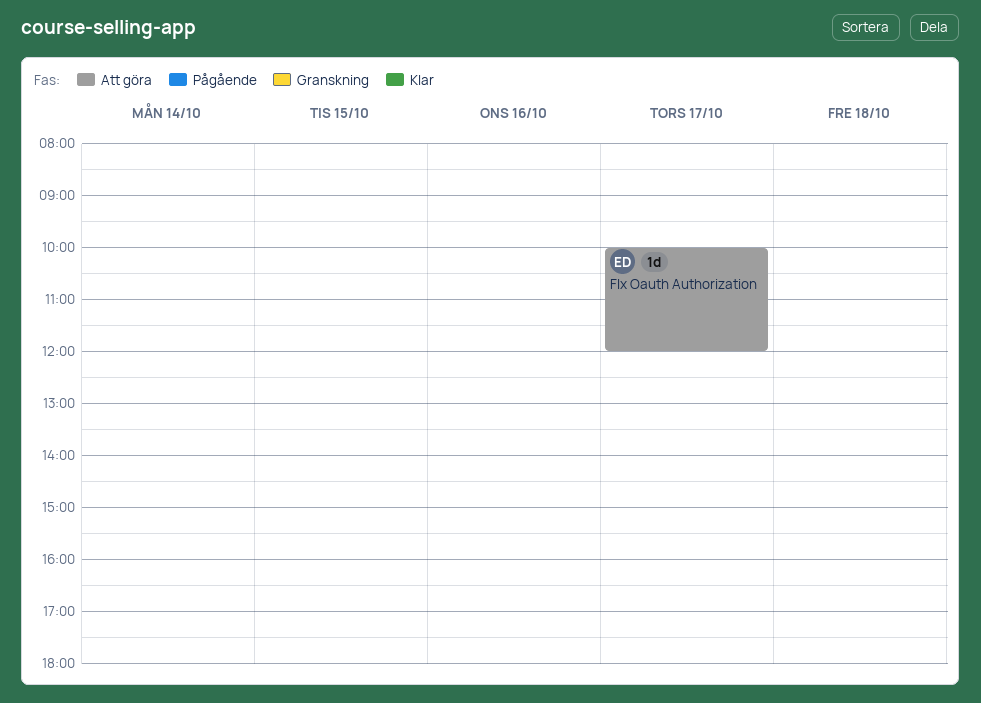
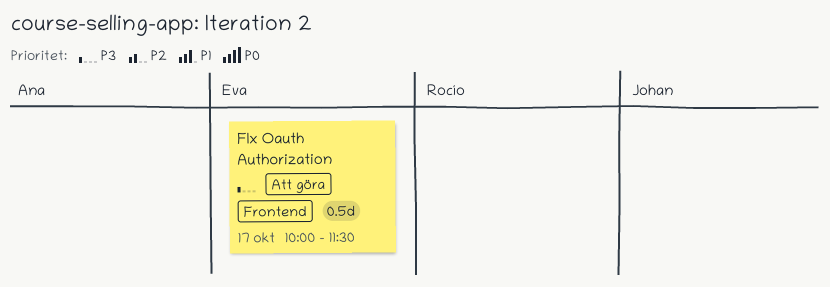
FIx Oauth Authorization, estimate: 1d -> 0.5d
FIx Oauth Authorization, ends: 12:00 -> 11:30

